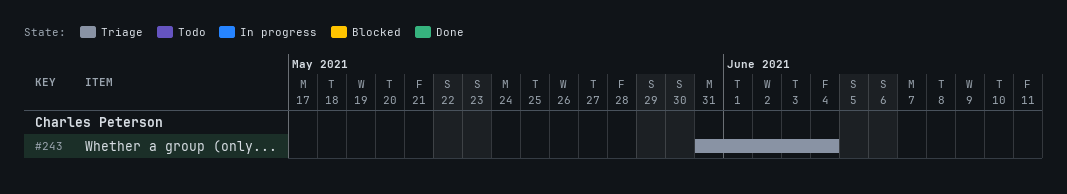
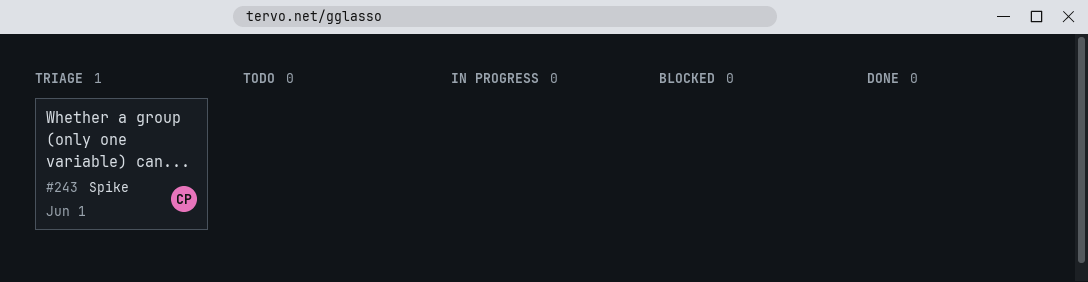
#243, due: Jun 4 -> Jun 1

